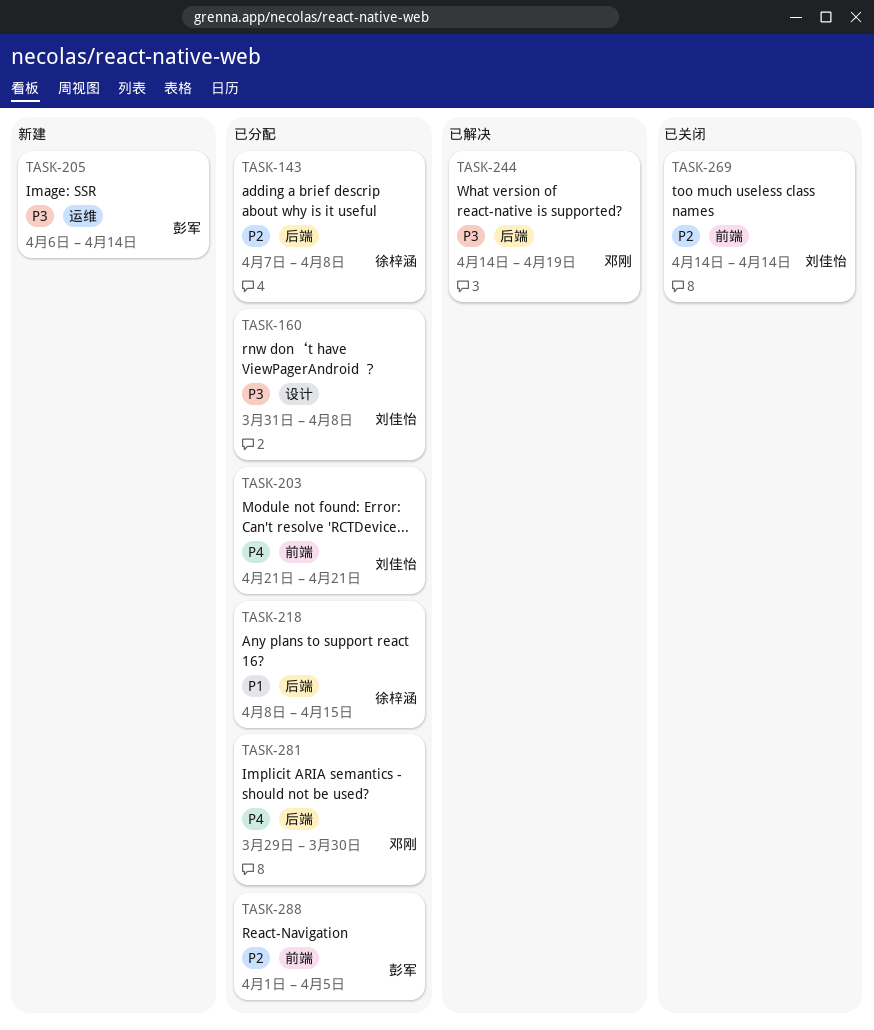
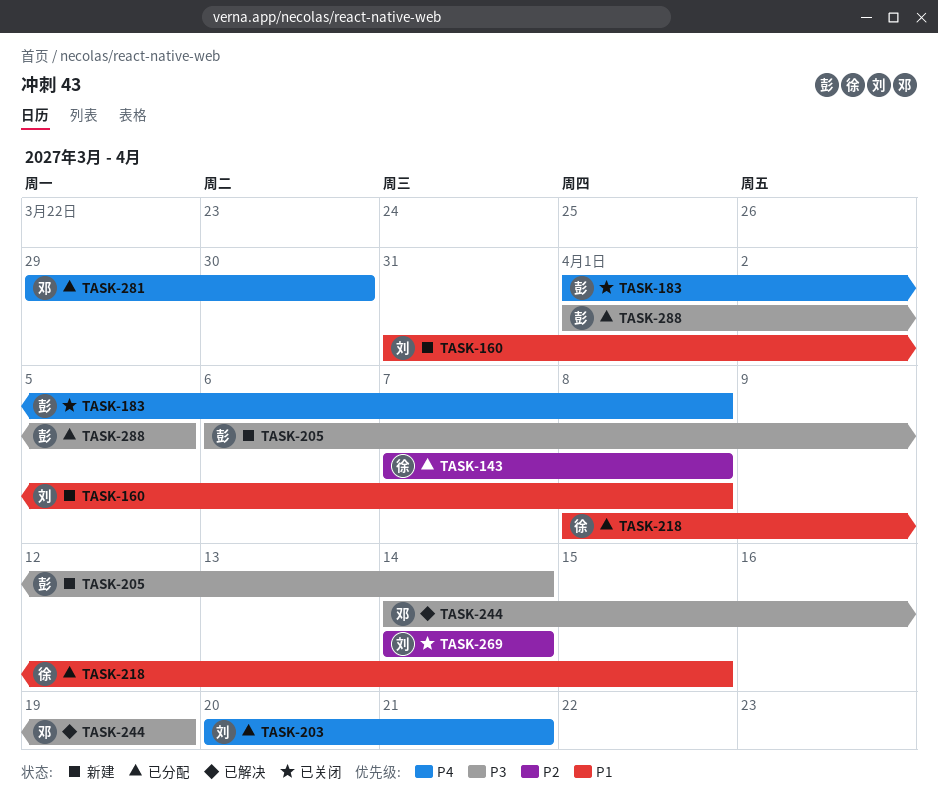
TASK-160, status: 已分配 -> 新建
TASK-160, priority: P3 -> P1
TASK-183: none -> present
TASK-203, start: Apr 21 -> Apr 20
TASK-288, priority: P2 -> P3

